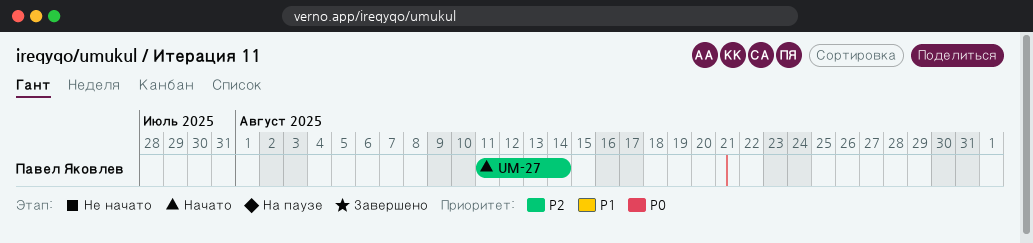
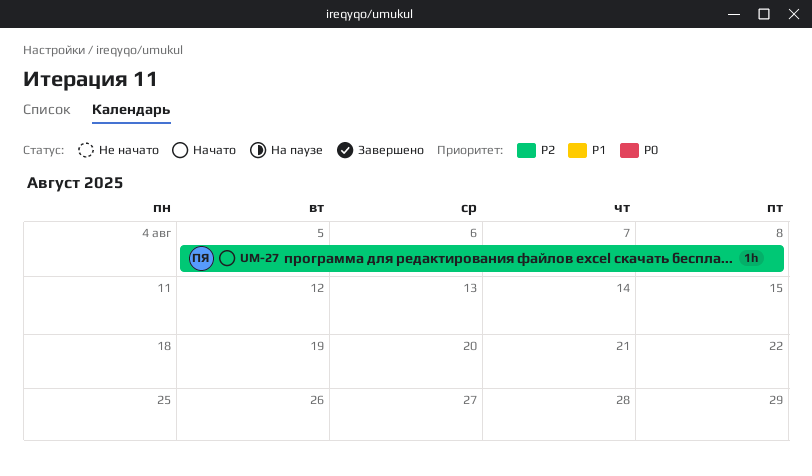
UM-27, start: Aug 11 -> Aug 5
UM-27, due: Aug 14 -> Aug 8

